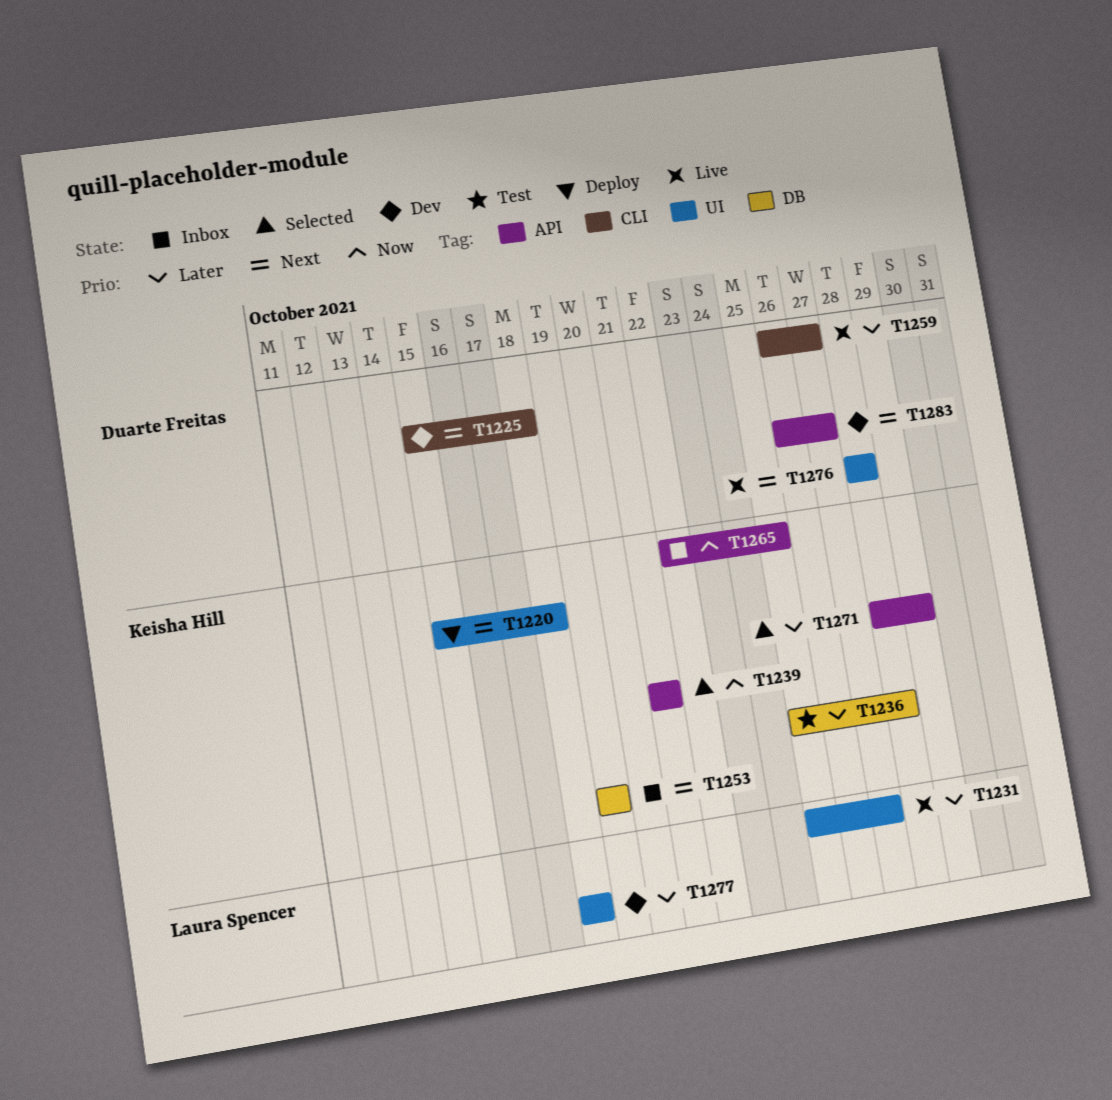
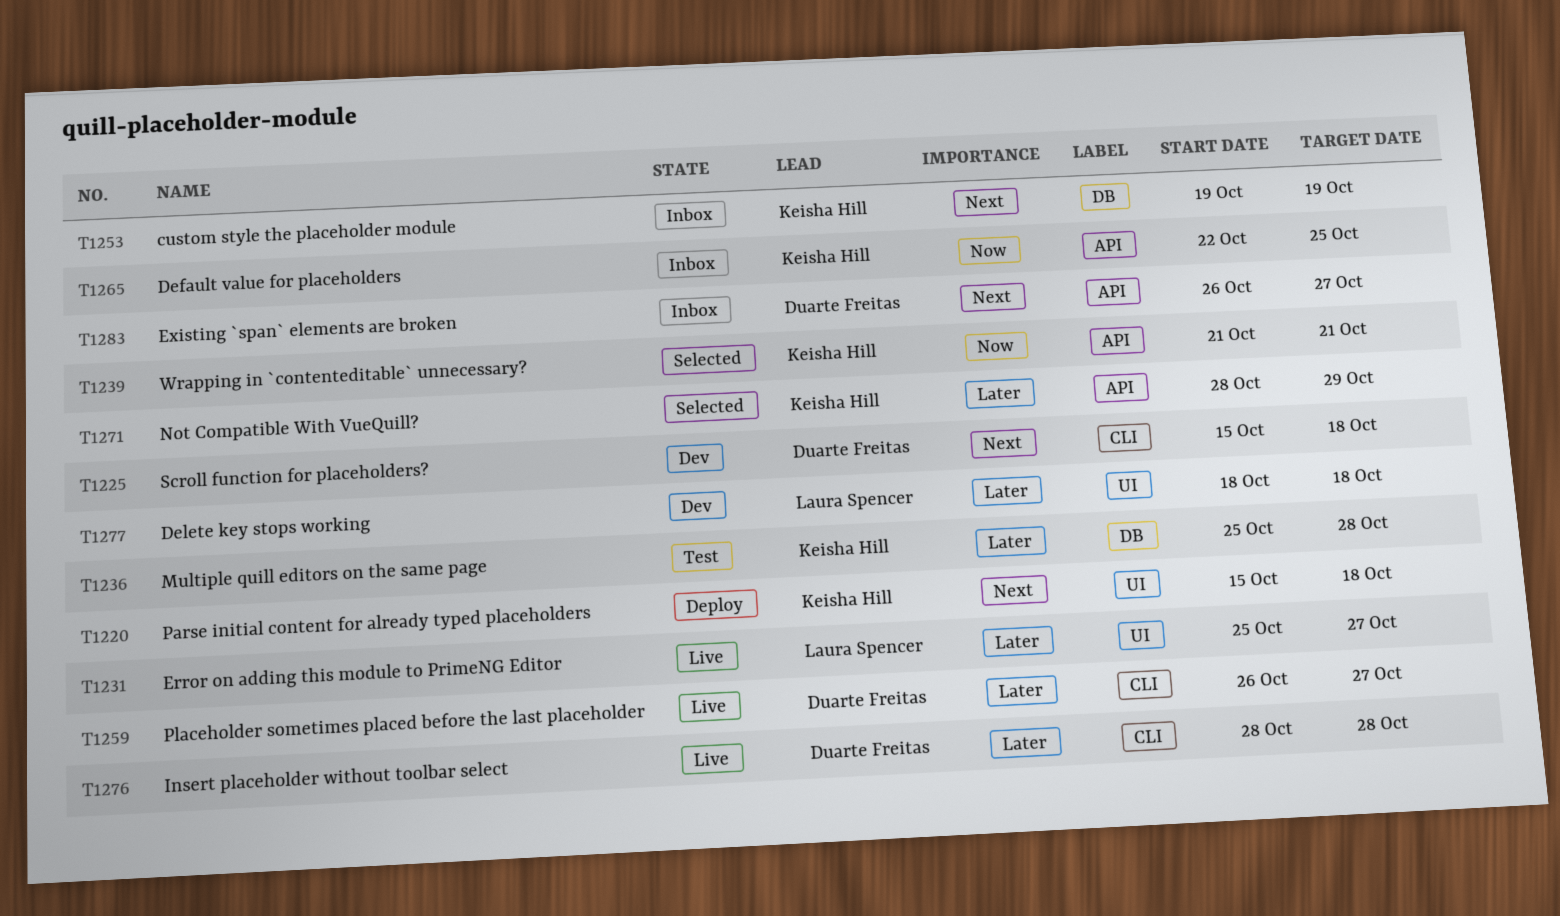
T1276, priority: Next -> Later
T1276, label: UI -> CLI
T1283, status: Dev -> Inbox

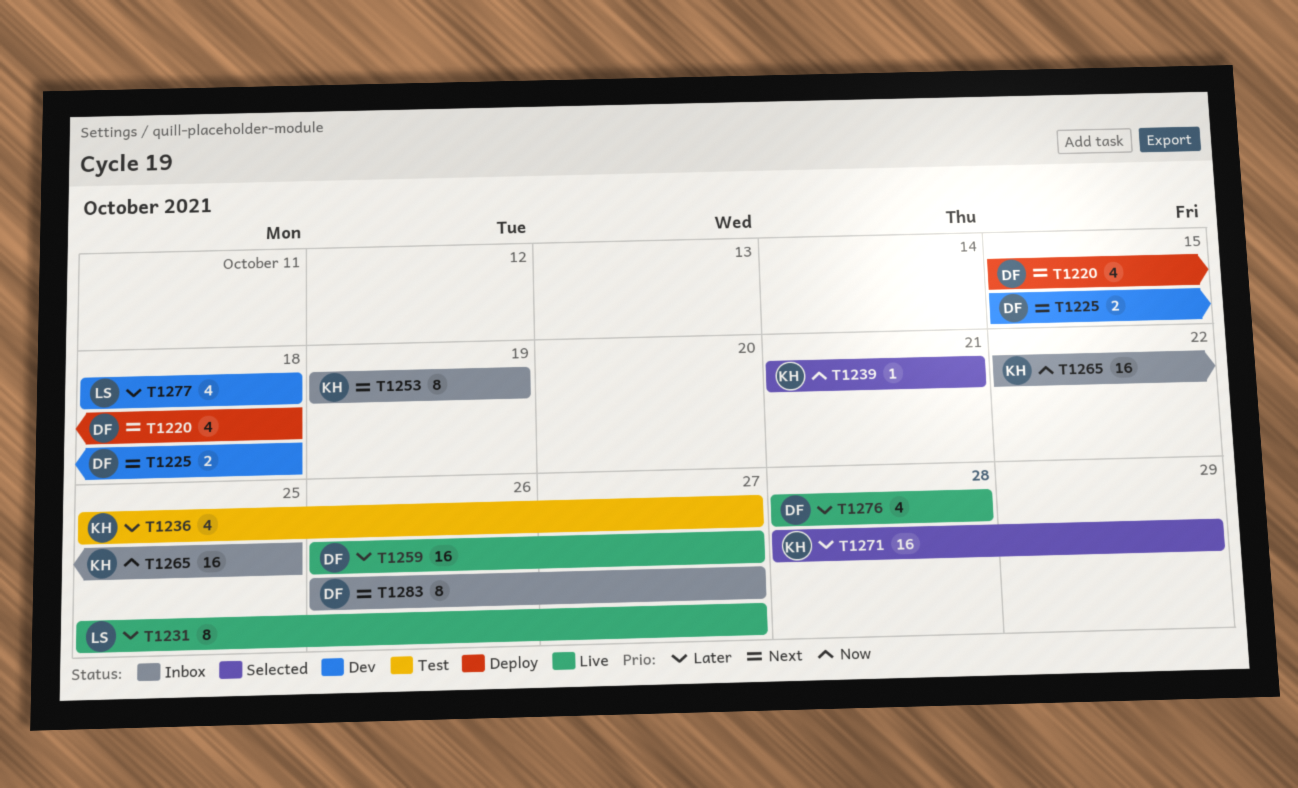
T1220, owner: Keisha Hill -> Duarte Freitas
T1236, due: Oct 28 -> Oct 27

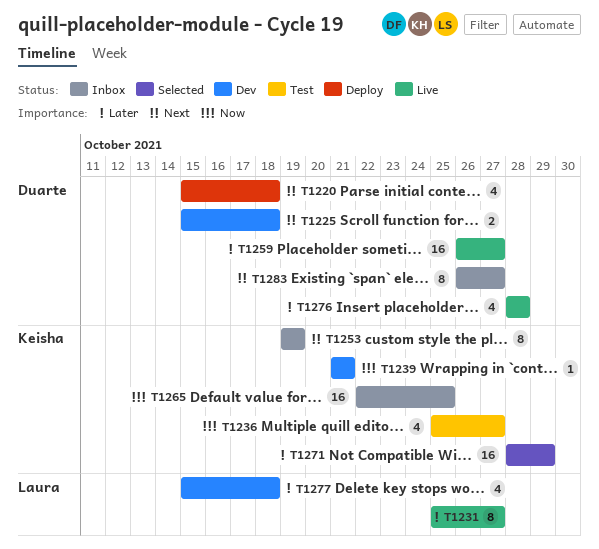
T1236, priority: Later -> Now
T1239, status: Selected -> Dev
T1277, start: Oct 18 -> Oct 15

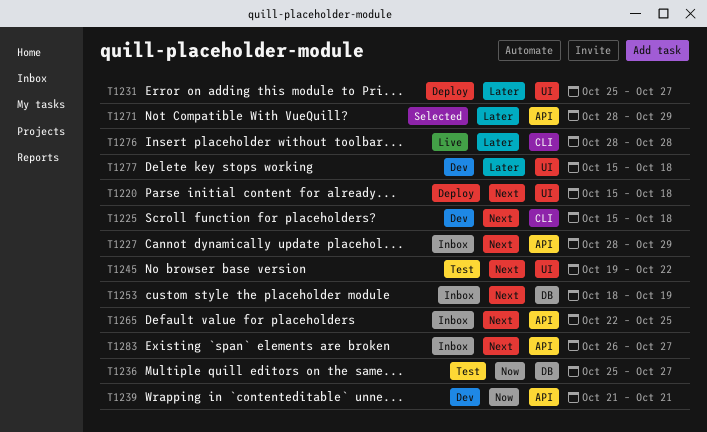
T1227: none -> present
T1231, status: Live -> Deploy
T1245: none -> present
T1253, start: Oct 19 -> Oct 18
T1259: present -> none
T1265, priority: Now -> Next

